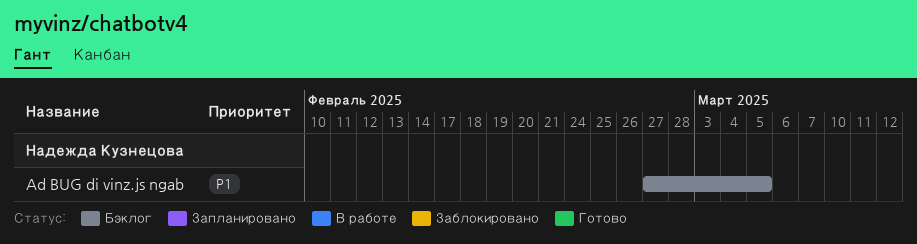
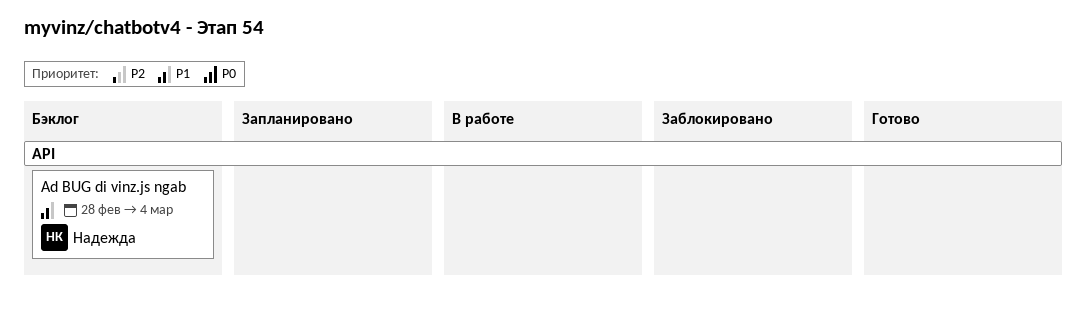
Ad BUG di vinz.js ngab, start: Feb 27 -> Feb 28
Ad BUG di vinz.js ngab, due: Mar 5 -> Mar 4

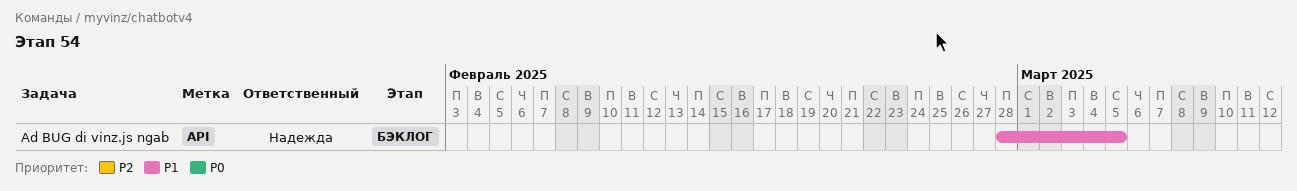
Ad BUG di vinz.js ngab, due: Mar 4 -> Mar 5

